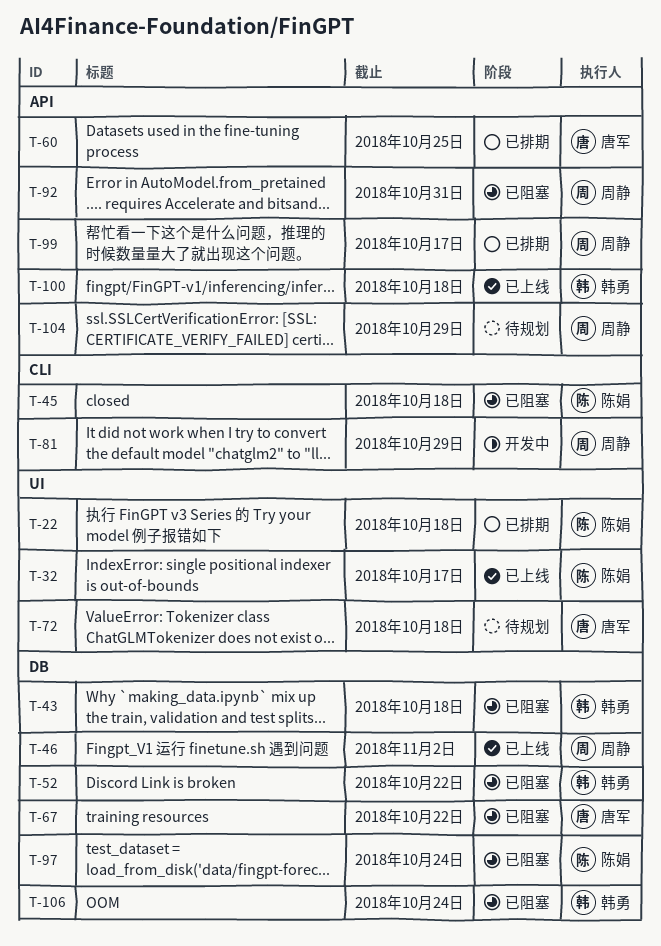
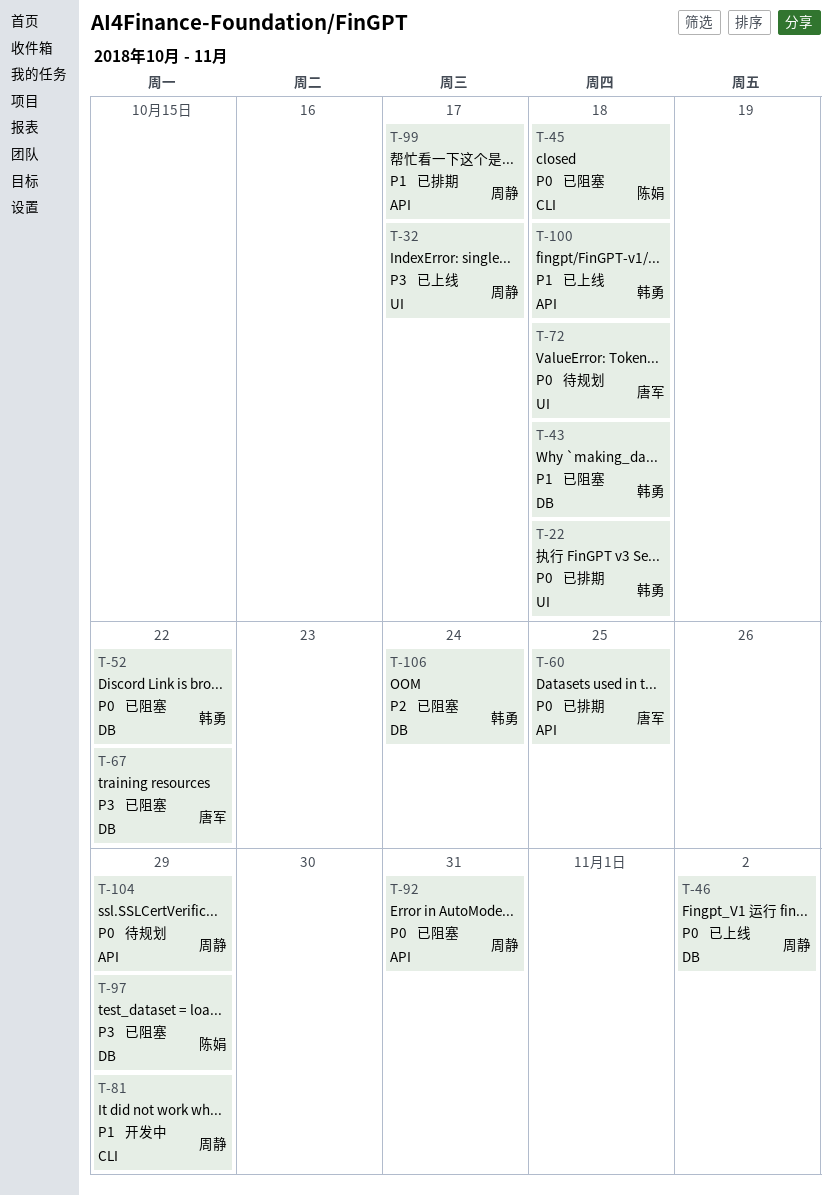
T-22, owner: 陈娟 -> 韩勇
T-32, owner: 陈娟 -> 周静
T-97, due: Oct 24 -> Oct 29

